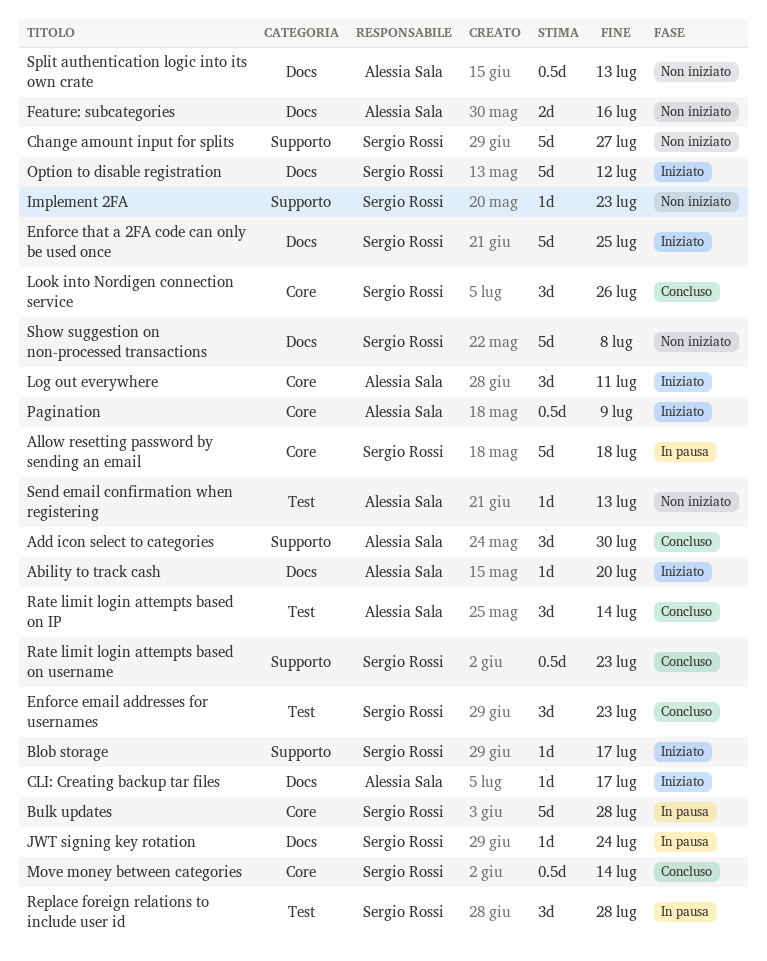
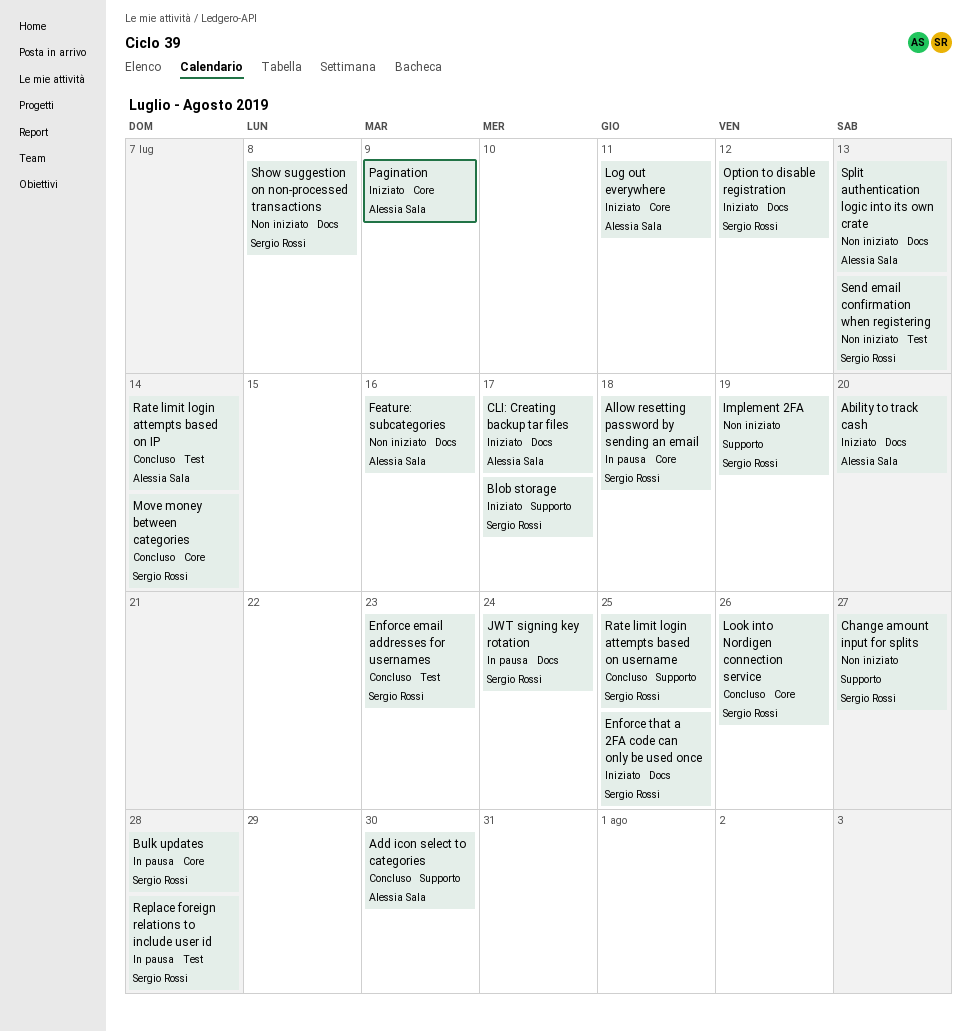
Implement 2FA, due: Jul 23 -> Jul 19
Rate limit login attempts based on username, due: Jul 23 -> Jul 25
Send email confirmation when registering, owner: Alessia Sala -> Sergio Rossi

